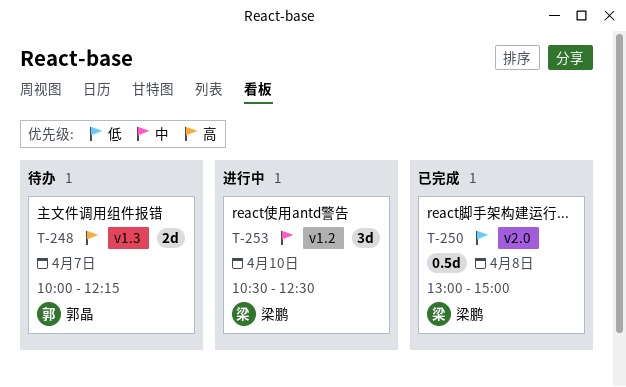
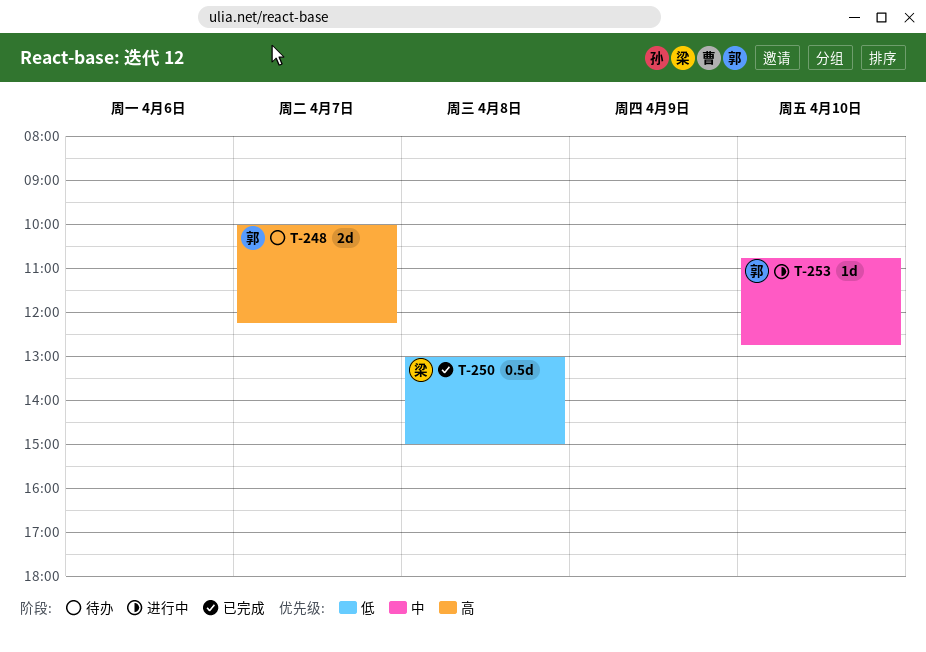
T-253, owner: 梁鹏 -> 郭晶
T-253, estimate: 3d -> 1d
T-253, begins: 10:30 -> 10:45
T-253, ends: 12:30 -> 12:45

